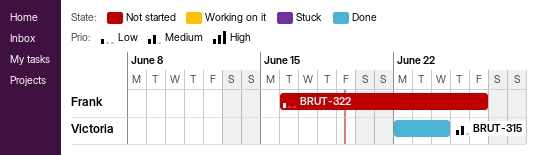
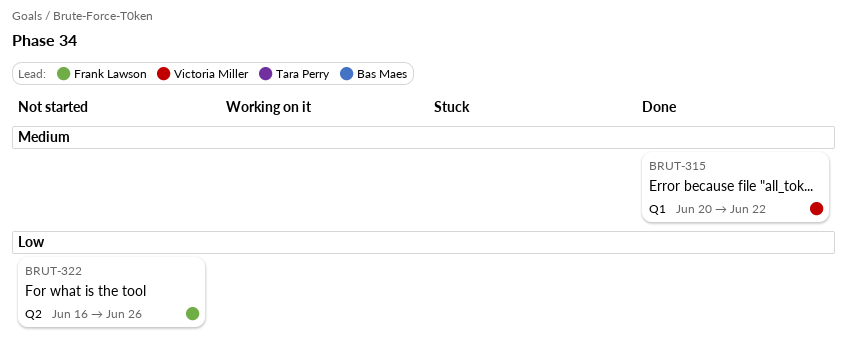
BRUT-315, start: Jun 22 -> Jun 20
BRUT-315, due: Jun 24 -> Jun 22

